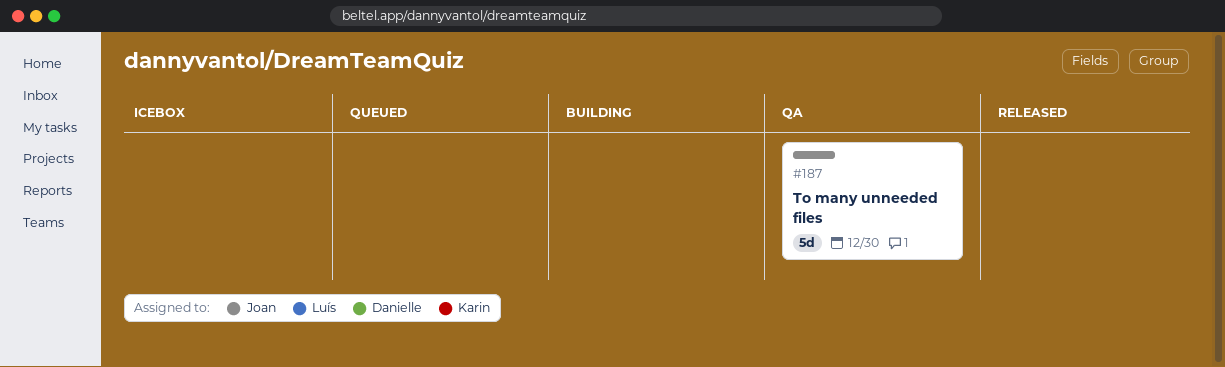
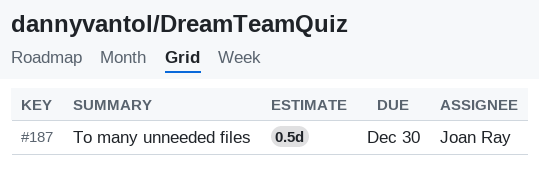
#187, estimate: 5d -> 0.5d

